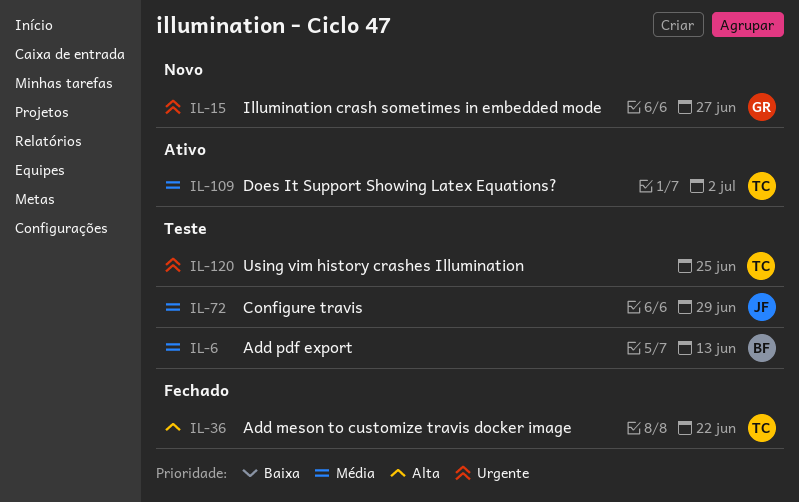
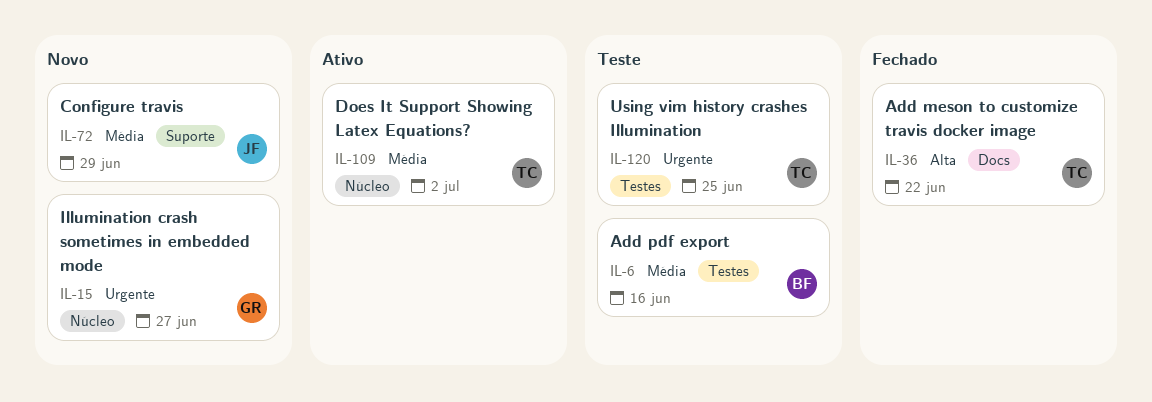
IL-6, due: Jun 13 -> Jun 16
IL-72, status: Teste -> Novo

